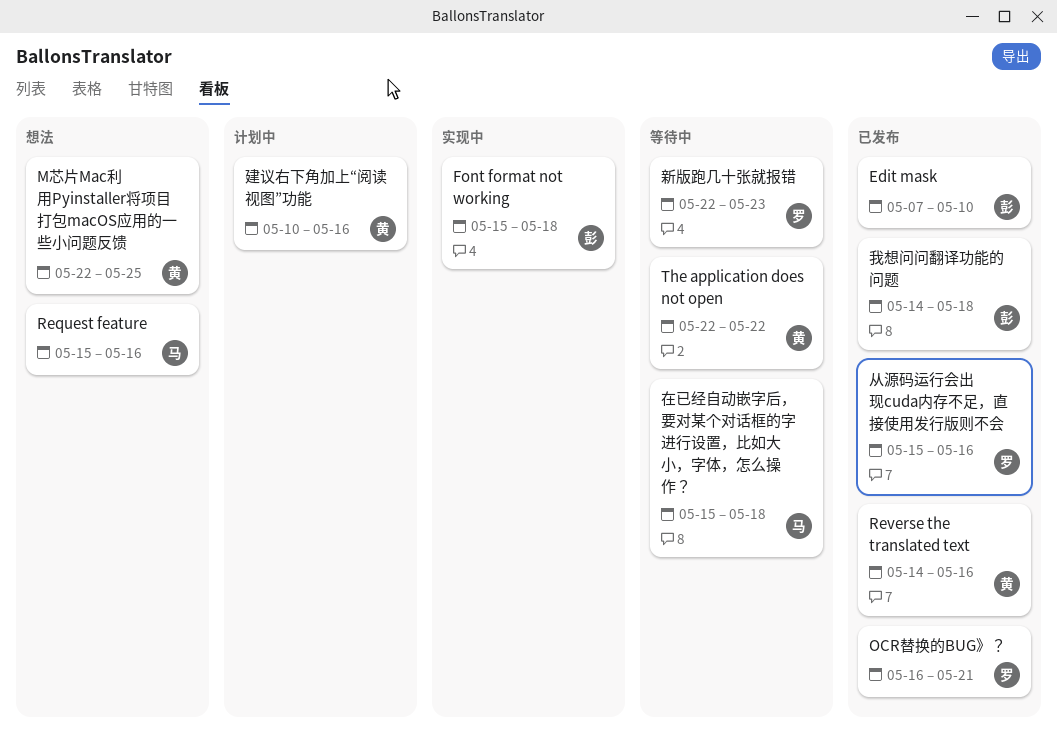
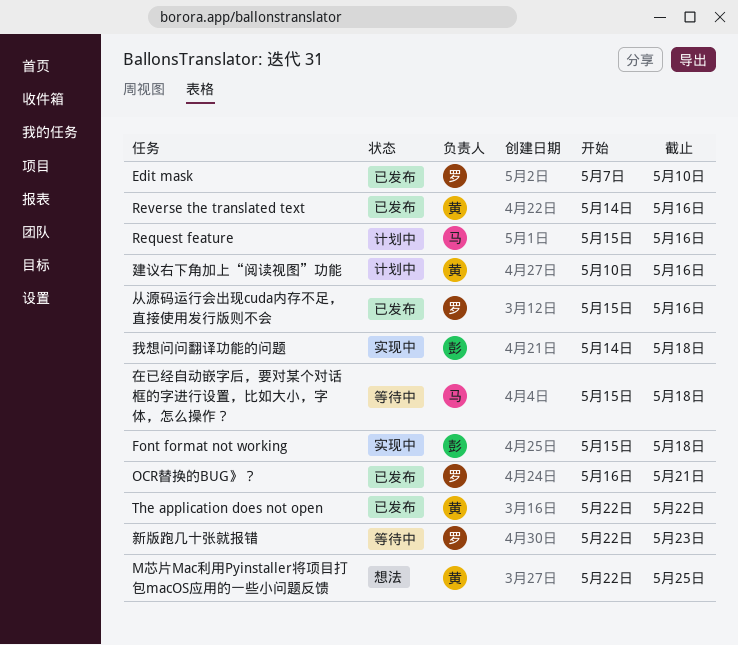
Edit mask, owner: 彭 -> 罗
Request feature, status: 想法 -> 计划中
The application does not open, status: 等待中 -> 已发布
我想问问翻译功能的问题, status: 已发布 -> 实现中

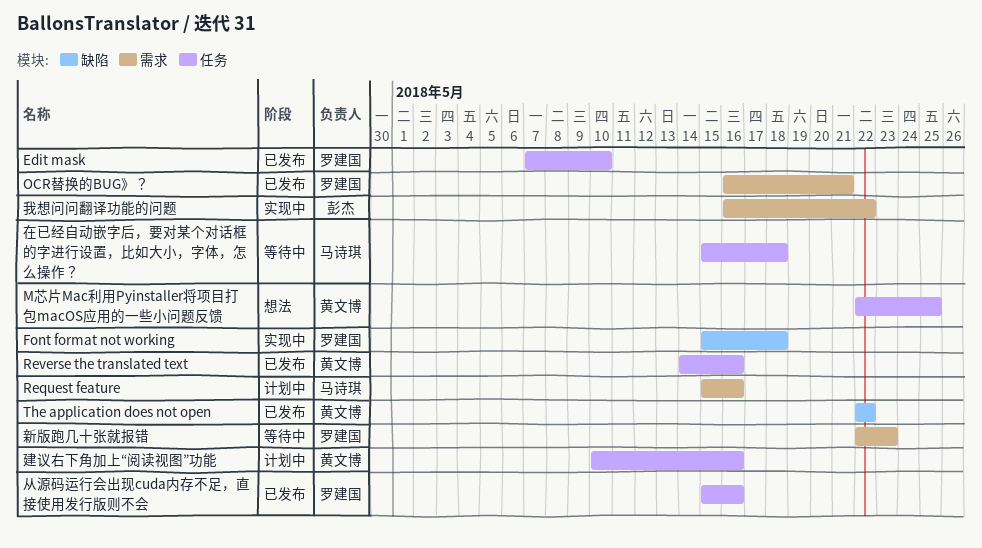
Font format not working, owner: 彭杰 -> 罗建国
我想问问翻译功能的问题, start: May 14 -> May 16
我想问问翻译功能的问题, due: May 18 -> May 22

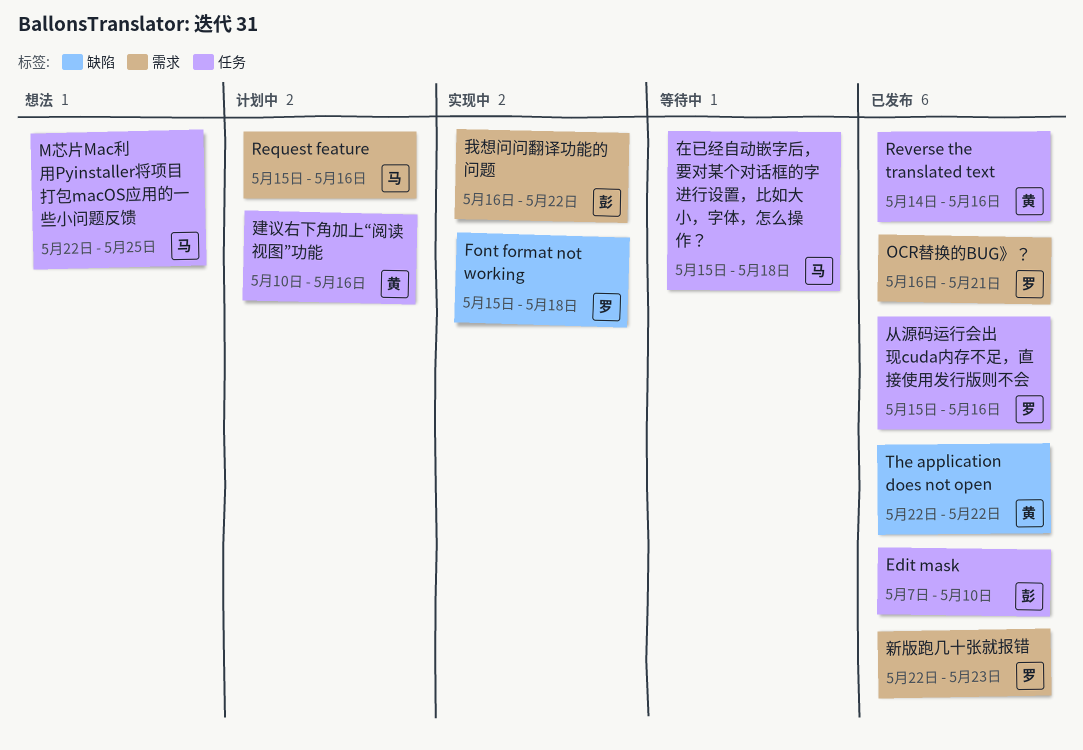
Edit mask, owner: 罗建国 -> 彭杰
M芯片Mac利用Pyinstaller将项目打包macOS应用的一些小问题反馈, owner: 黄文博 -> 马诗琪
新版跑几十张就报错, status: 等待中 -> 已发布

